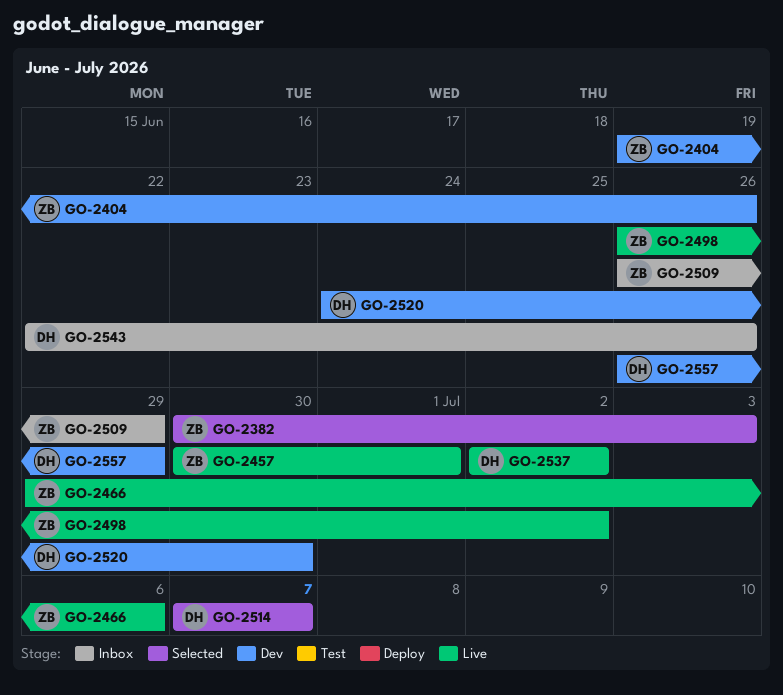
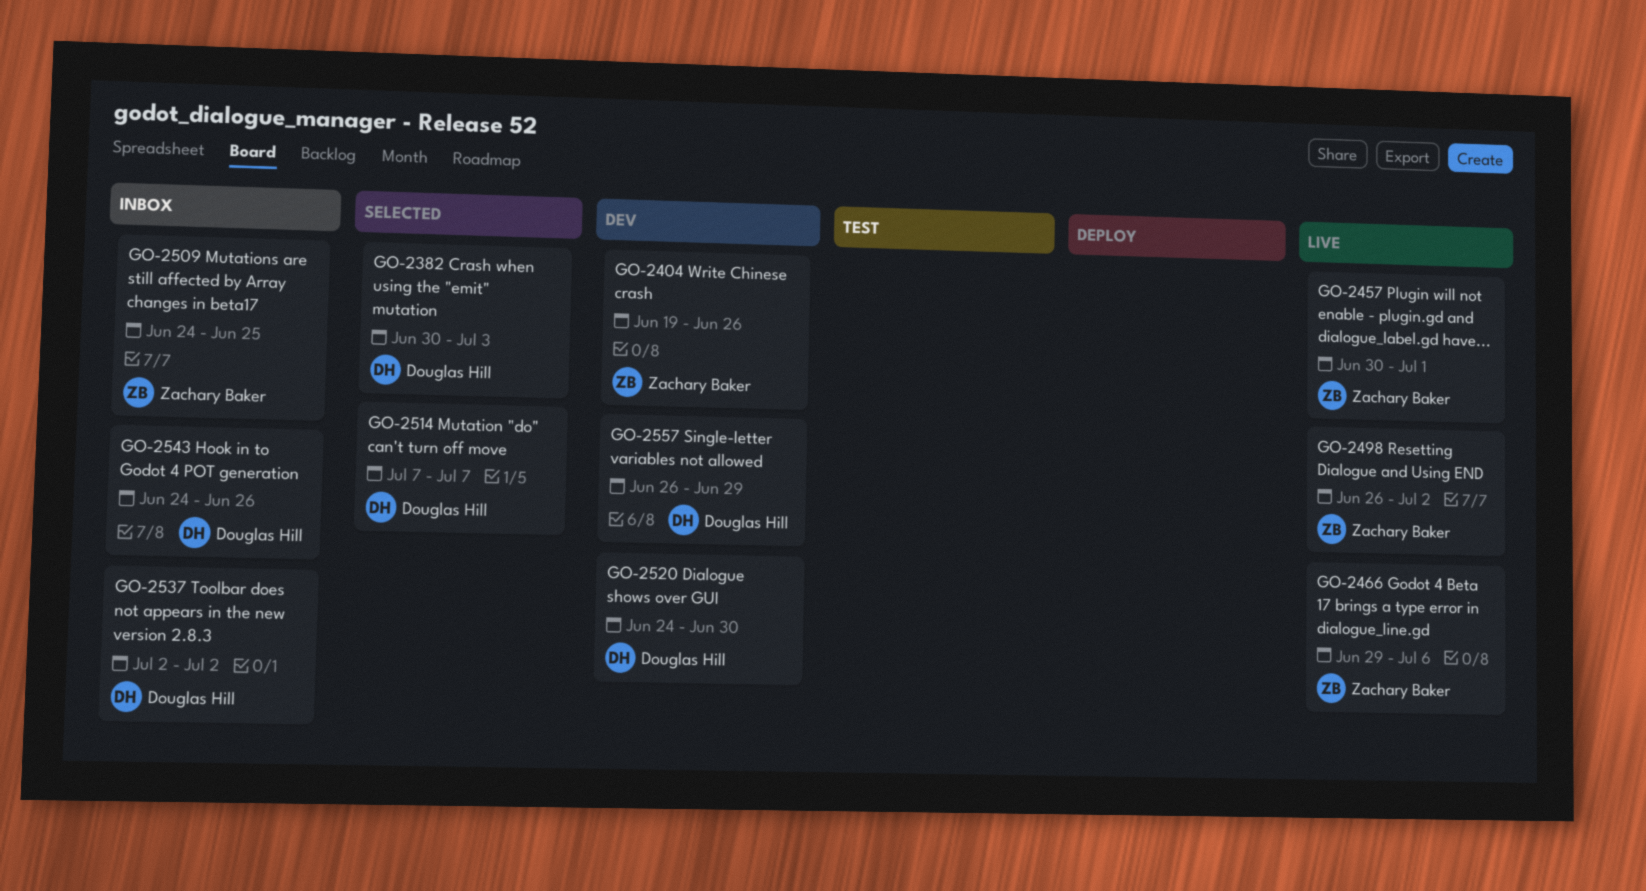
GO-2382, owner: Zachary Baker -> Douglas Hill
GO-2509, start: Jun 26 -> Jun 24
GO-2509, due: Jun 29 -> Jun 25
GO-2537, status: Live -> Inbox
GO-2543, start: Jun 22 -> Jun 24

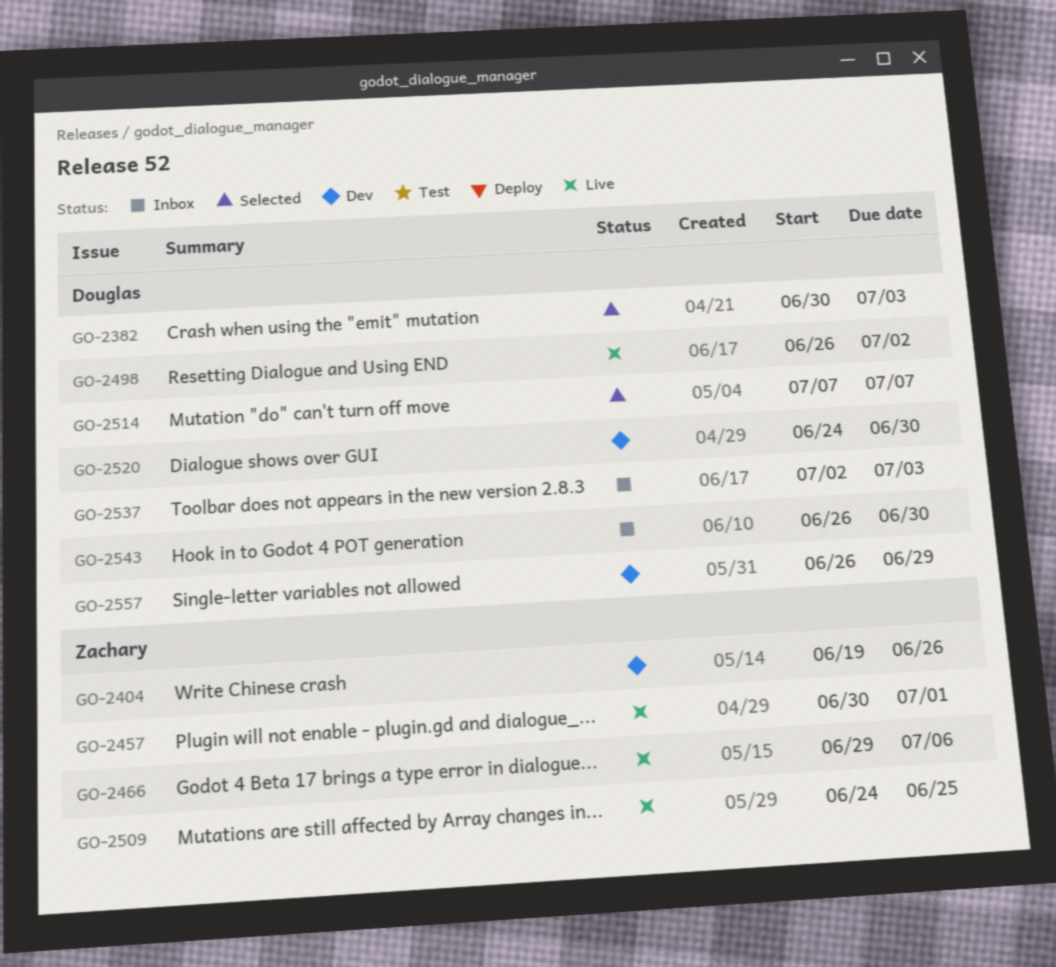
GO-2498, owner: Zachary Baker -> Douglas Hill
GO-2509, status: Inbox -> Live
GO-2537, due: Jul 2 -> Jul 3
GO-2543, start: Jun 24 -> Jun 26
GO-2543, due: Jun 26 -> Jun 30

